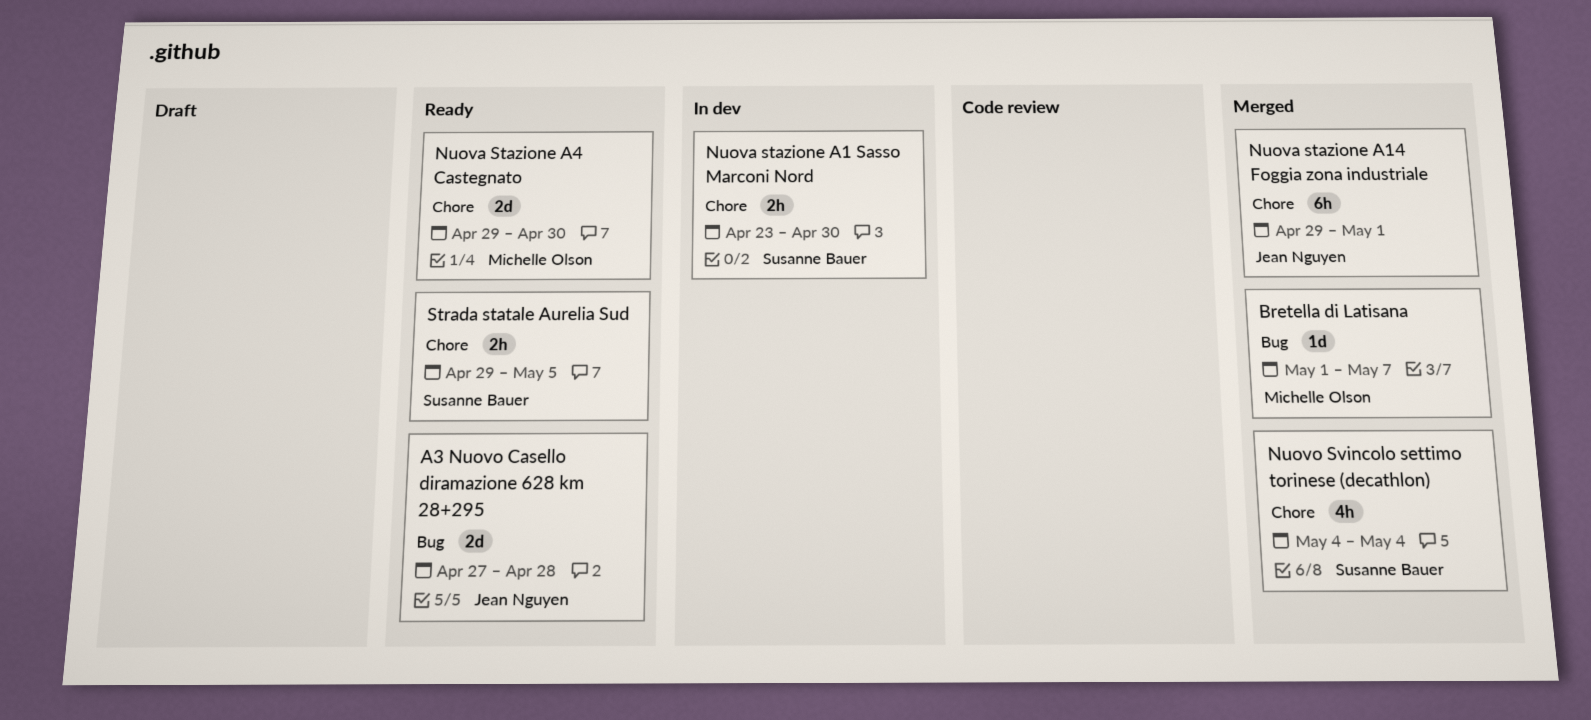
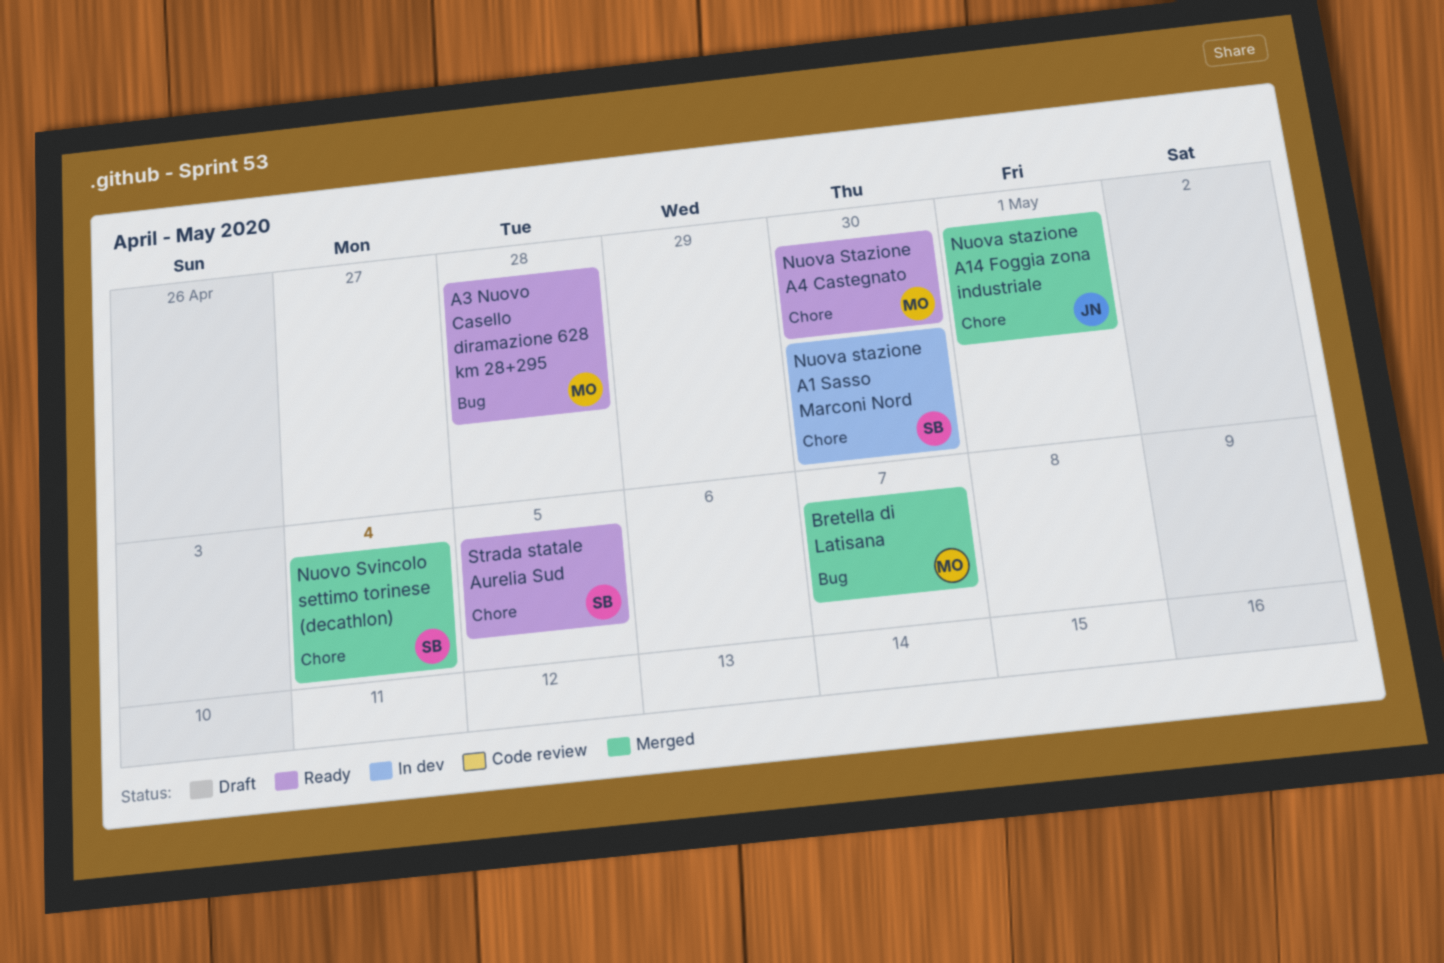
A3 Nuovo Casello diramazione 628 km 28+295, owner: Jean Nguyen -> Michelle Olson

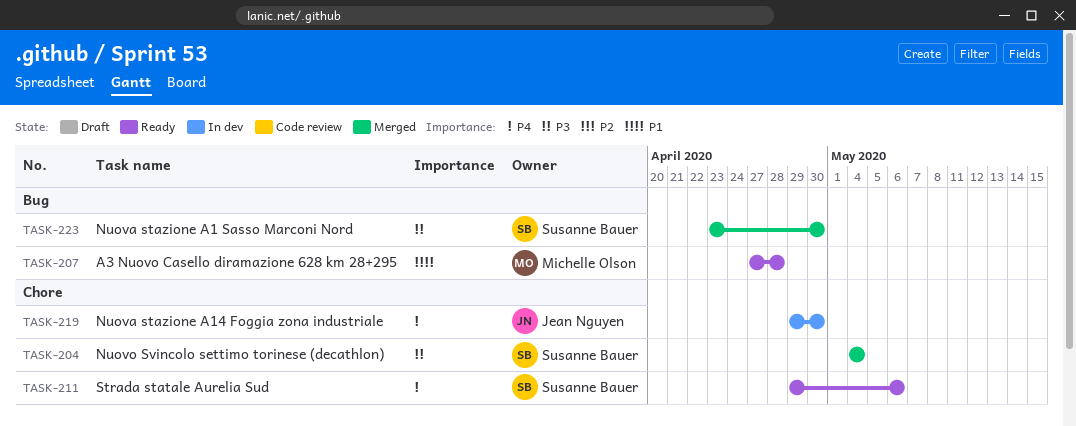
Bretella di Latisana: present -> none
Nuova stazione A1 Sasso Marconi Nord, status: In dev -> Merged
Nuova stazione A1 Sasso Marconi Nord, label: Chore -> Bug
Nuova stazione A14 Foggia zona industriale, status: Merged -> In dev
Nuova stazione A14 Foggia zona industriale, due: May 1 -> Apr 30
Nuova Stazione A4 Castegnato: present -> none
Strada statale Aurelia Sud, due: May 5 -> May 6

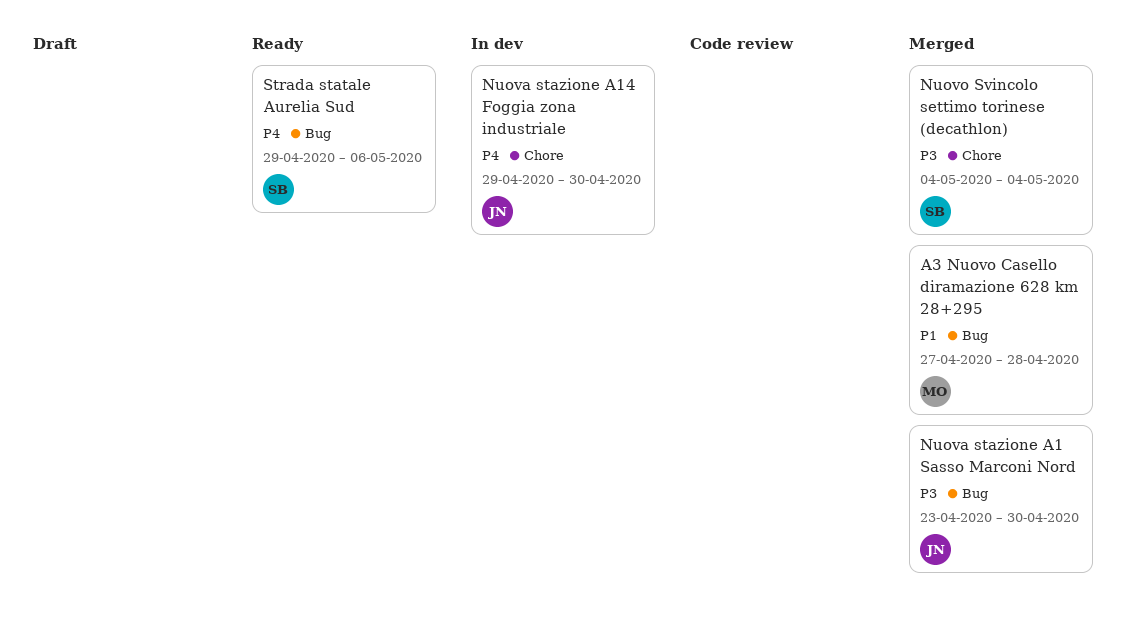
A3 Nuovo Casello diramazione 628 km 28+295, status: Ready -> Merged
Nuova stazione A1 Sasso Marconi Nord, owner: Susanne Bauer -> Jean Nguyen
Strada statale Aurelia Sud, label: Chore -> Bug

